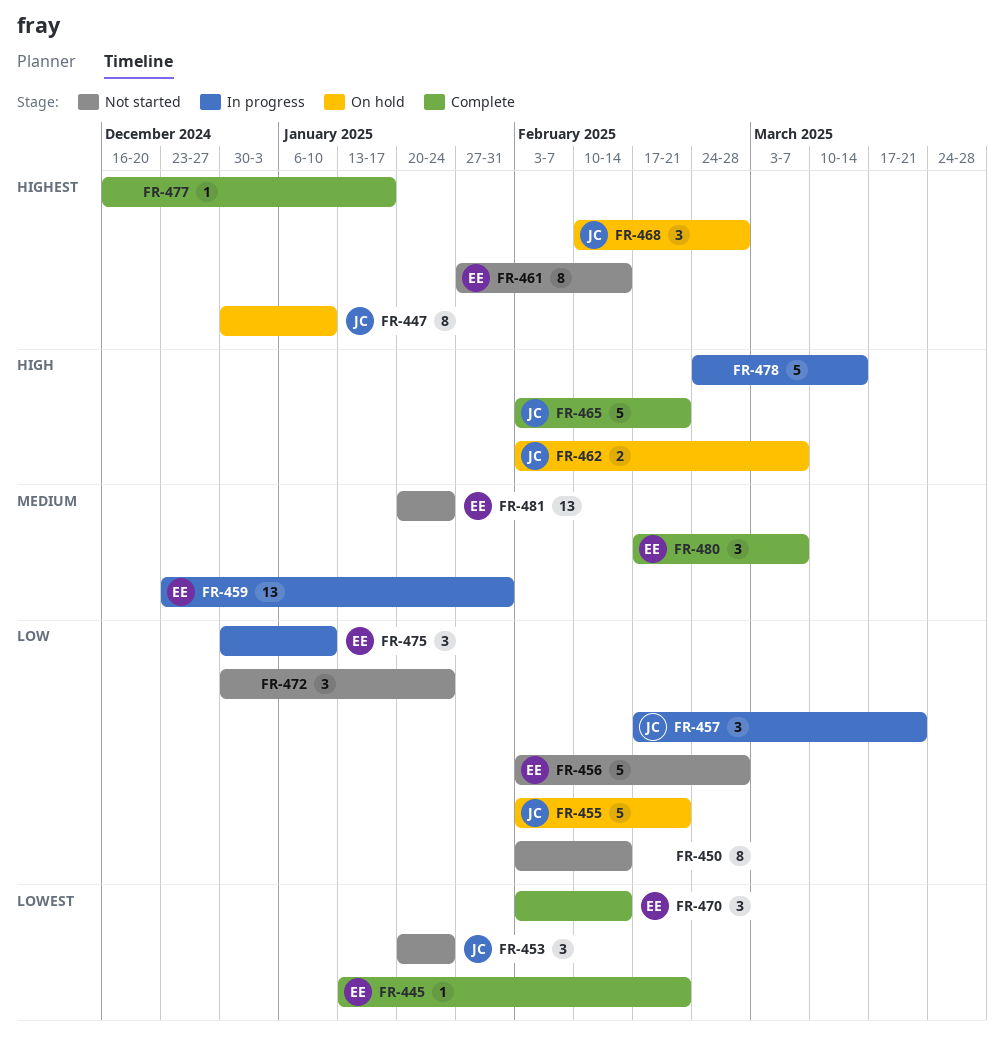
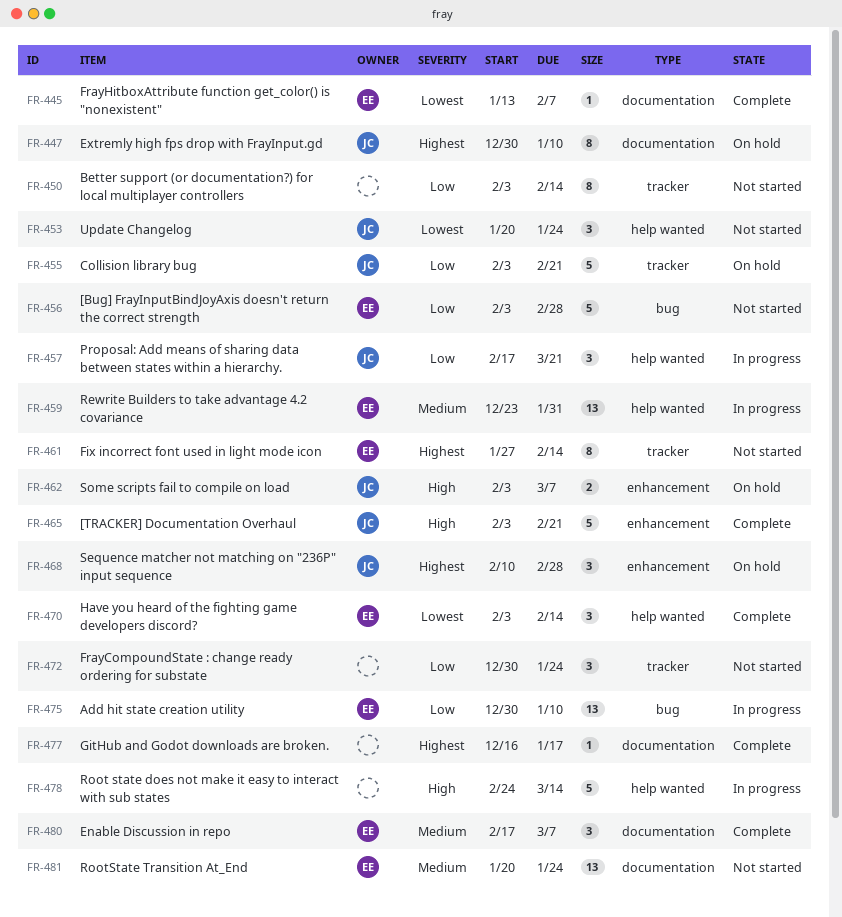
FR-445, due: Feb 21 -> Feb 7
FR-475, estimate: 3 -> 13

